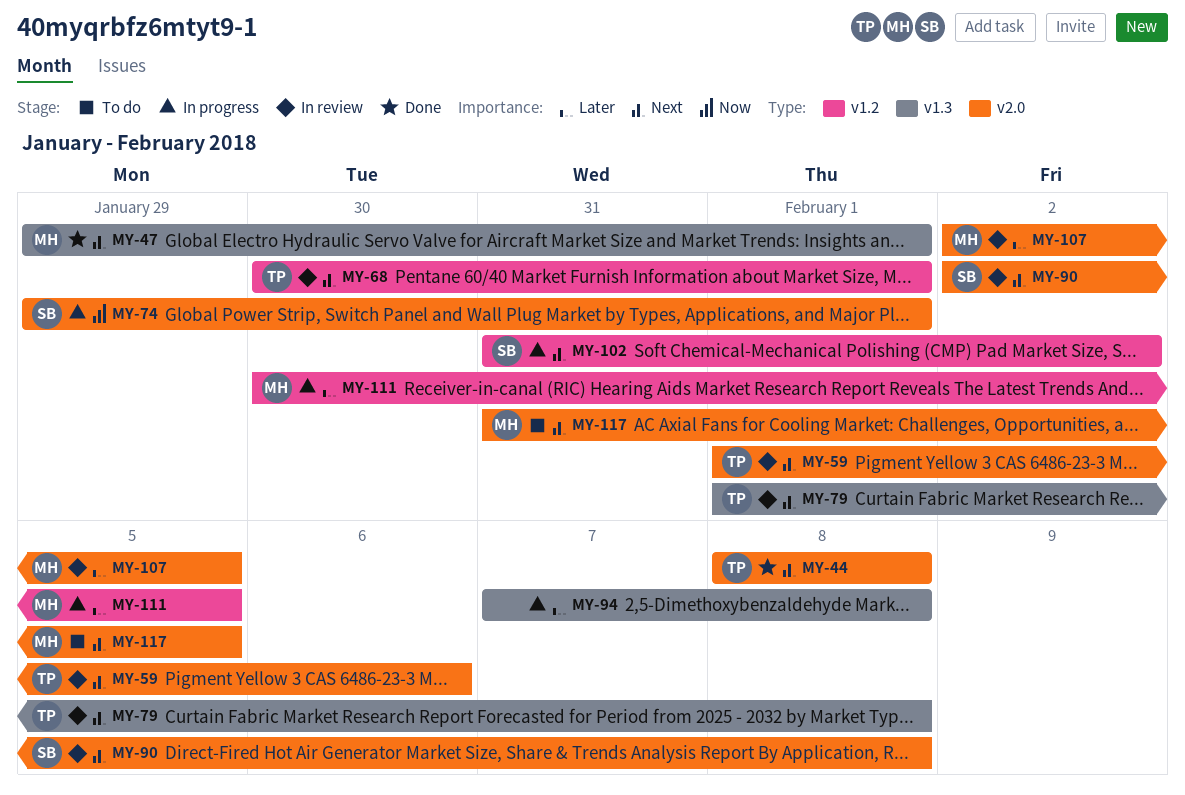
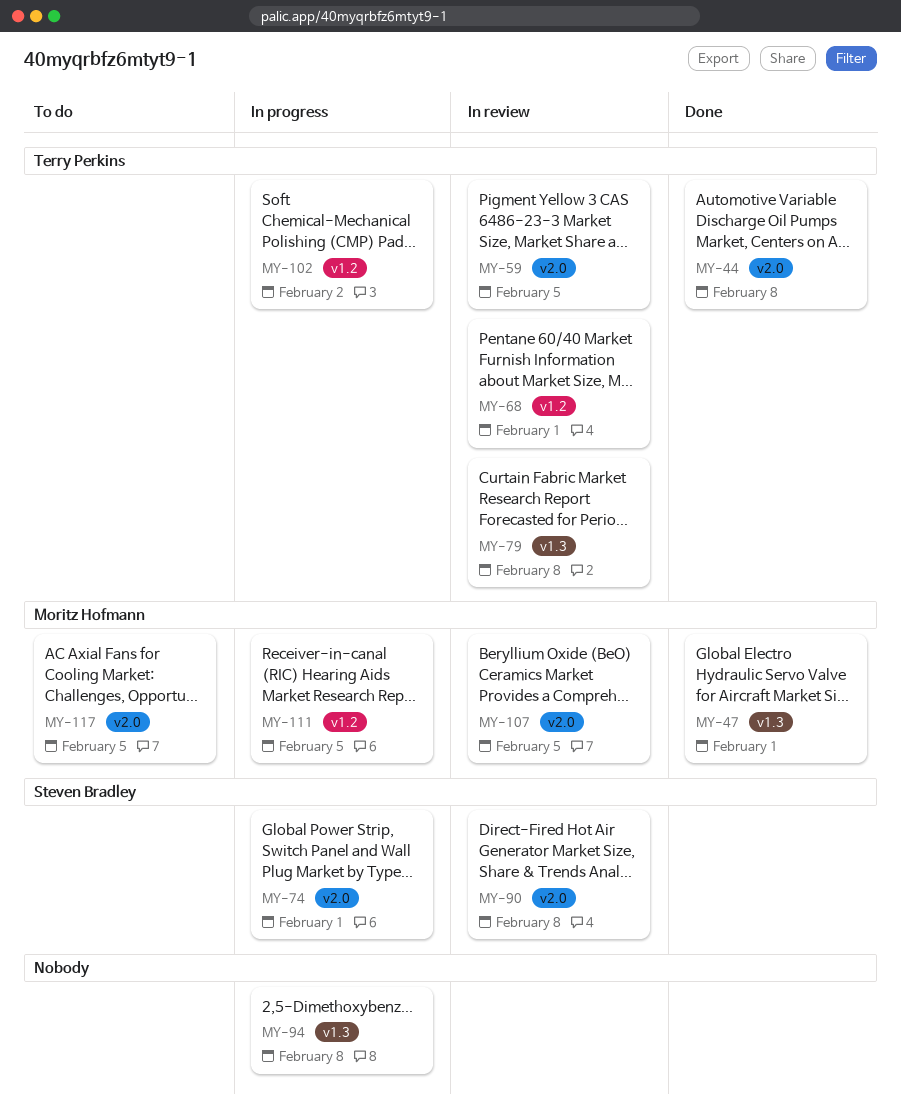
MY-59, due: Feb 6 -> Feb 5
MY-102, owner: Steven Bradley -> Terry Perkins

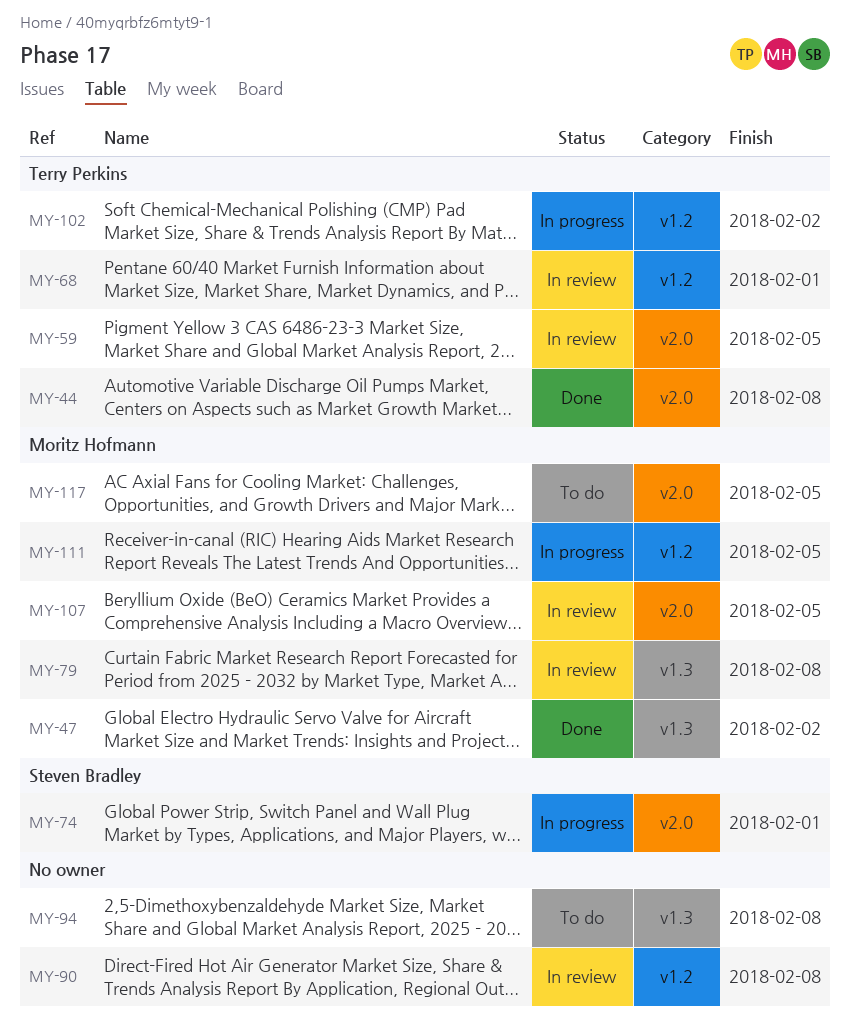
MY-47, due: Feb 1 -> Feb 2
MY-79, owner: Terry Perkins -> Moritz Hofmann
MY-90, owner: Steven Bradley -> none
MY-90, label: v2.0 -> v1.2
MY-94, status: In progress -> To do

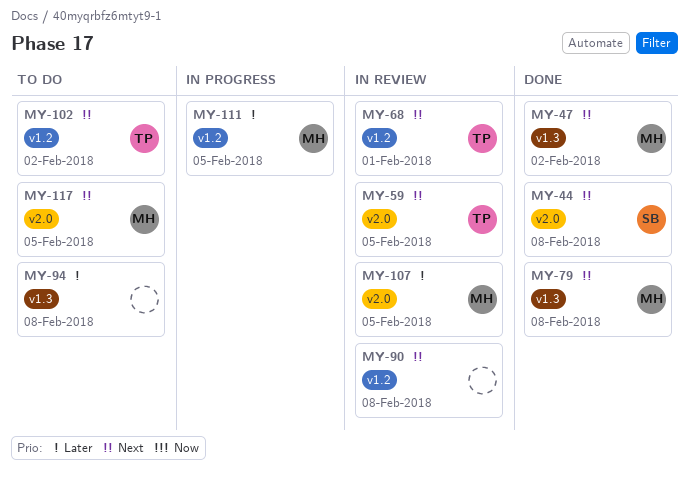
MY-44, owner: Terry Perkins -> Steven Bradley
MY-74: present -> none
MY-79, status: In review -> Done
MY-102, status: In progress -> To do

